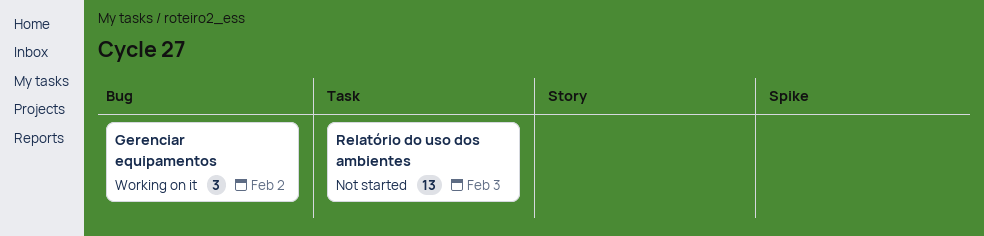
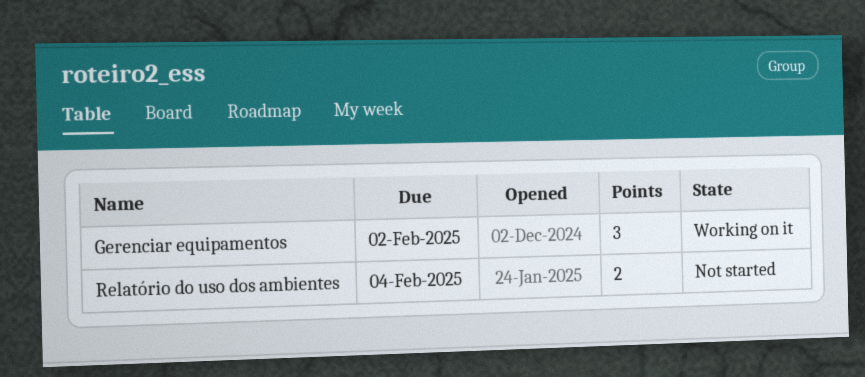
Relatório do uso dos ambientes, estimate: 13 -> 2
Relatório do uso dos ambientes, due: Feb 3 -> Feb 4

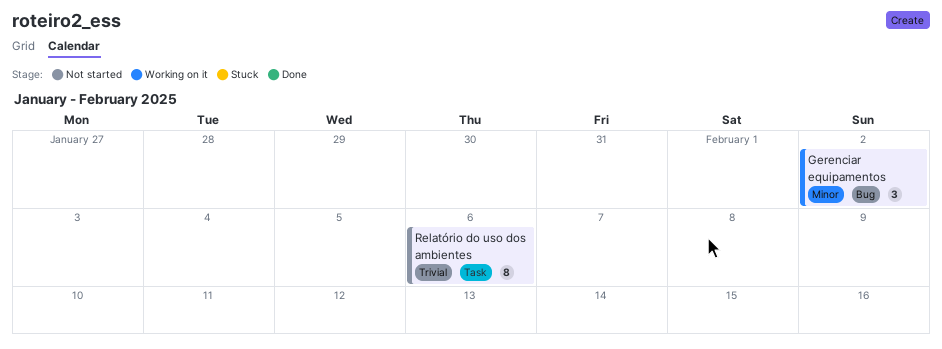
Relatório do uso dos ambientes, estimate: 2 -> 8
Relatório do uso dos ambientes, due: Feb 4 -> Feb 6

